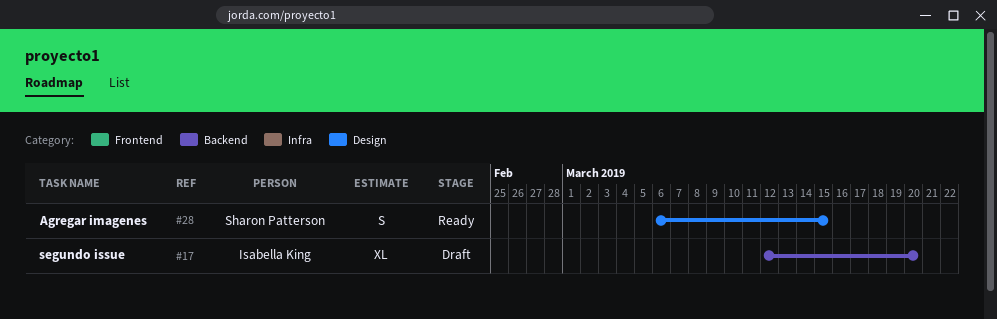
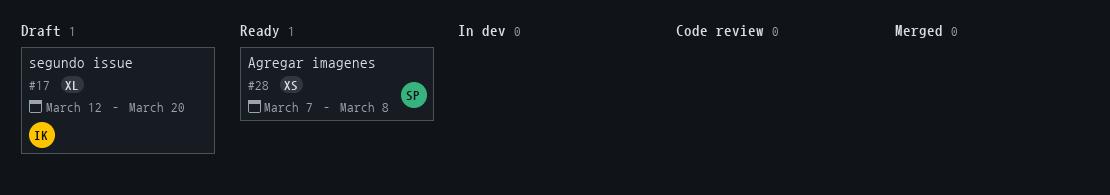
#28, estimate: S -> XS
#28, start: Mar 6 -> Mar 7
#28, due: Mar 15 -> Mar 8

